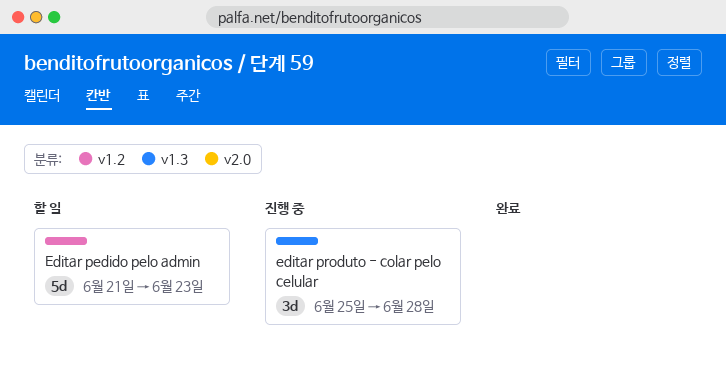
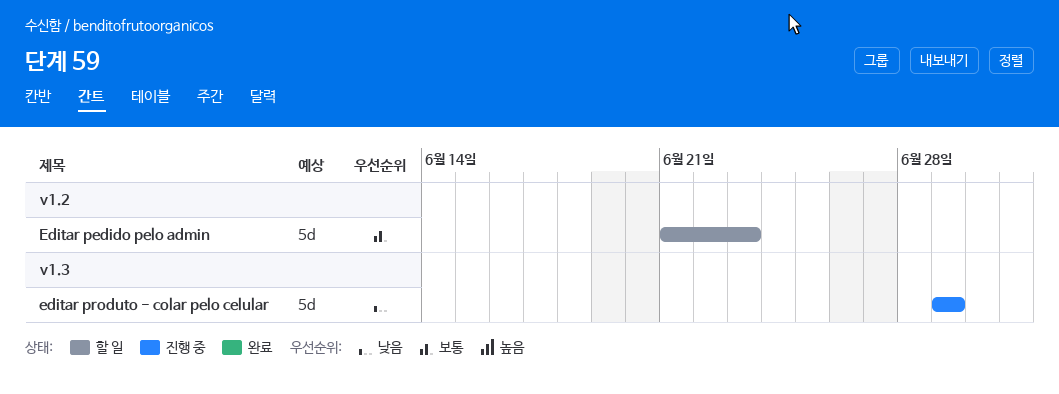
editar produto - colar pelo celular, estimate: 3d -> 5d
editar produto - colar pelo celular, start: Jun 25 -> Jun 29
editar produto - colar pelo celular, due: Jun 28 -> Jun 29

